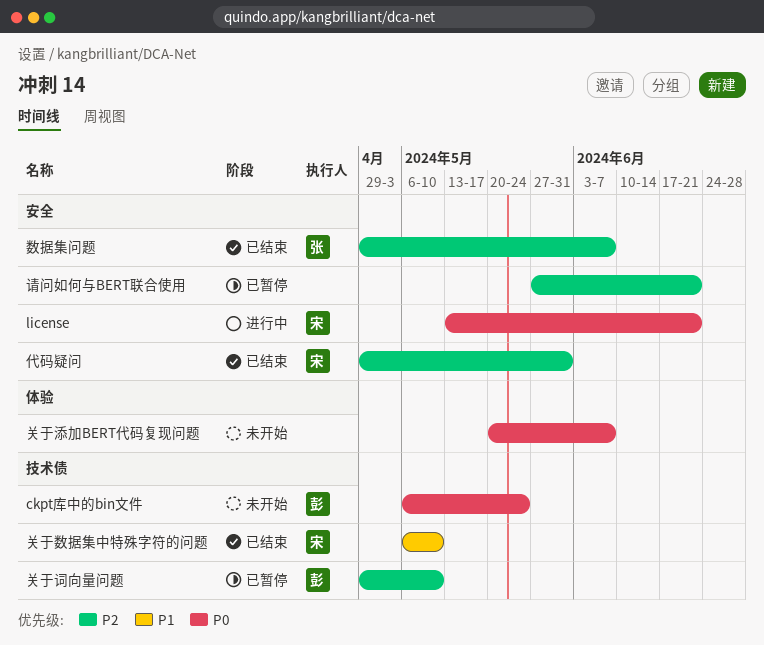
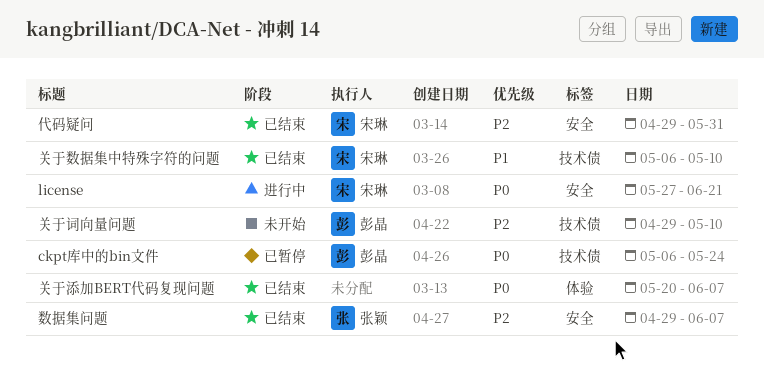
ckpt库中的bin文件, status: 未开始 -> 已暂停
license, start: May 13 -> May 27
关于添加BERT代码复现问题, status: 未开始 -> 已结束
关于词向量问题, status: 已暂停 -> 未开始
请问如何与BERT联合使用: present -> none

